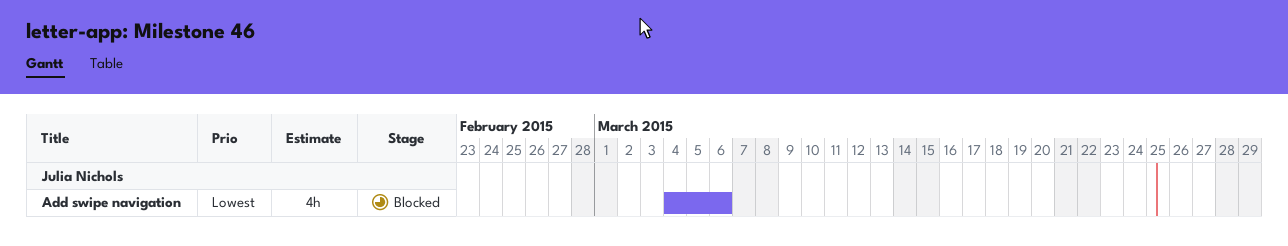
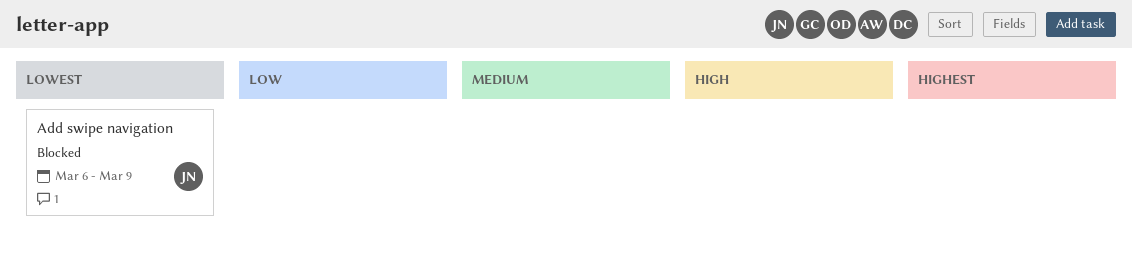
Add swipe navigation, start: Mar 4 -> Mar 6
Add swipe navigation, due: Mar 6 -> Mar 9

